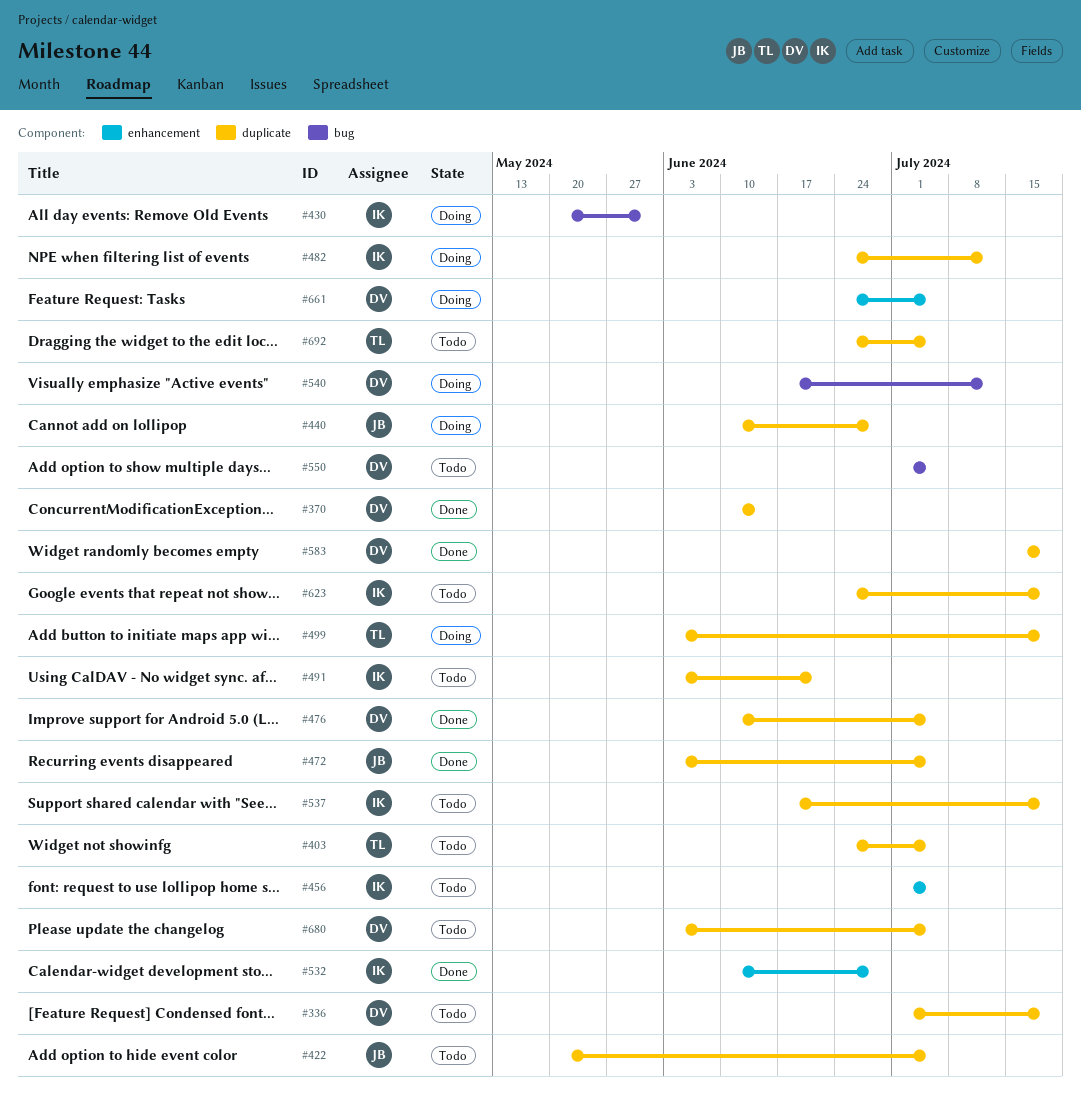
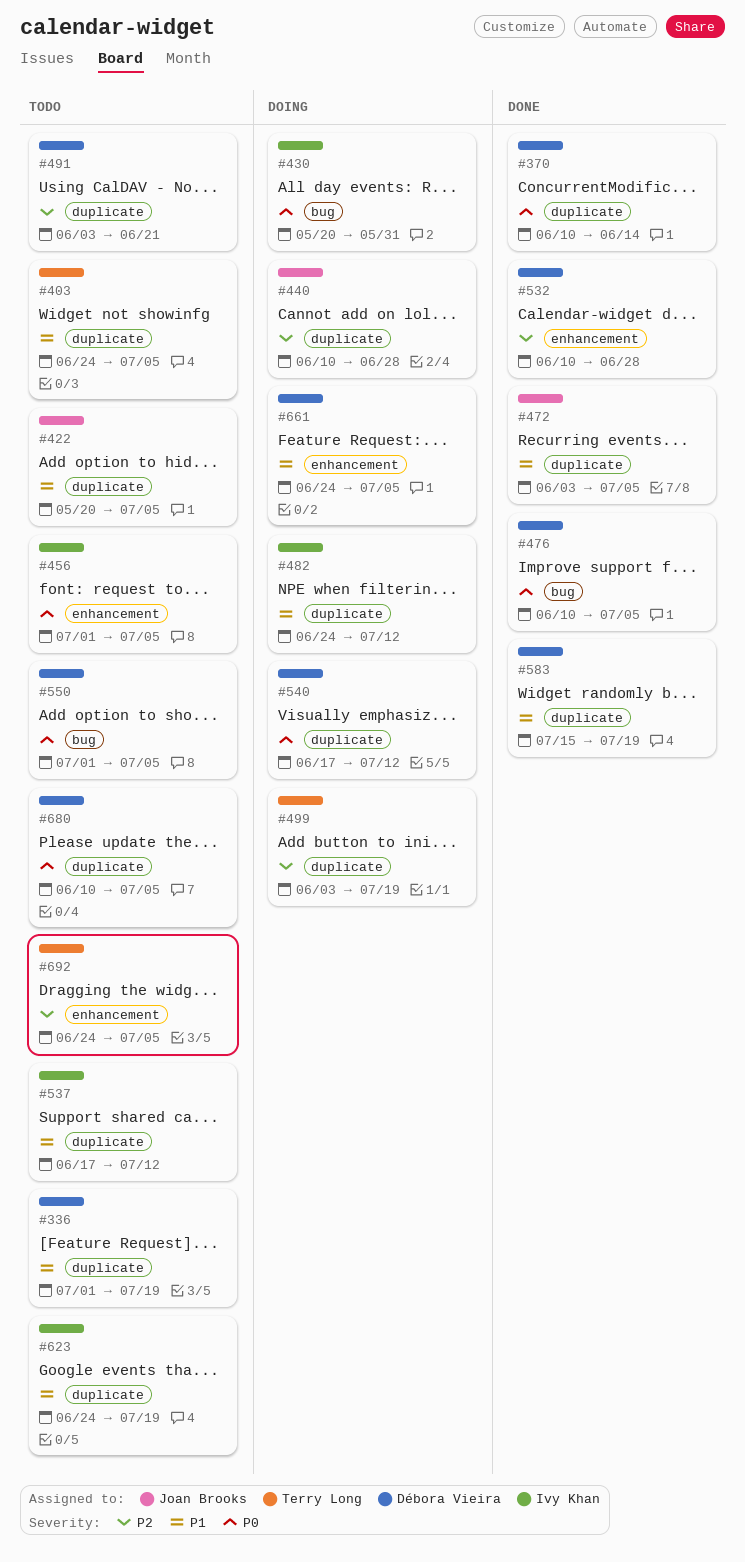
#476, label: duplicate -> bug
#491, owner: Ivy Khan -> Débora Vieira
#532, owner: Ivy Khan -> Débora Vieira
#537, due: Jul 19 -> Jul 12
#540, label: bug -> duplicate
#680, start: Jun 3 -> Jun 10
#692, label: duplicate -> enhancement

